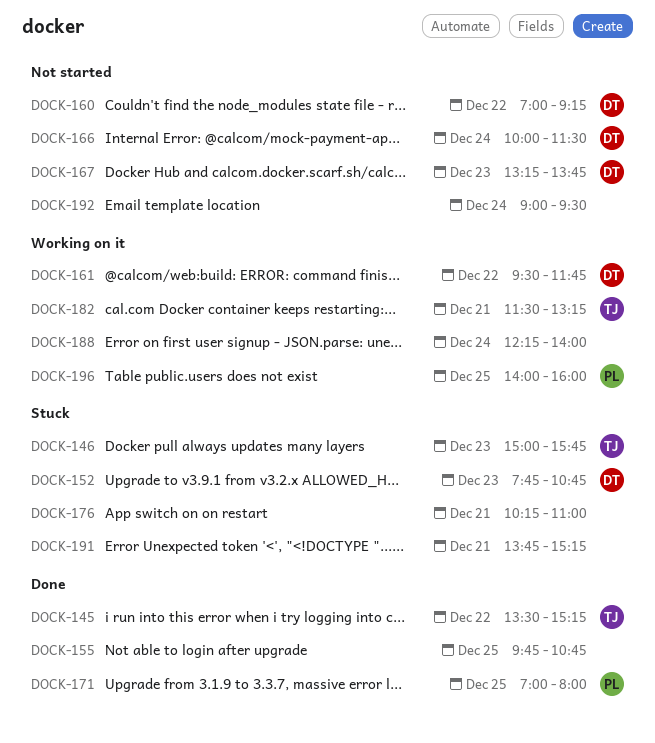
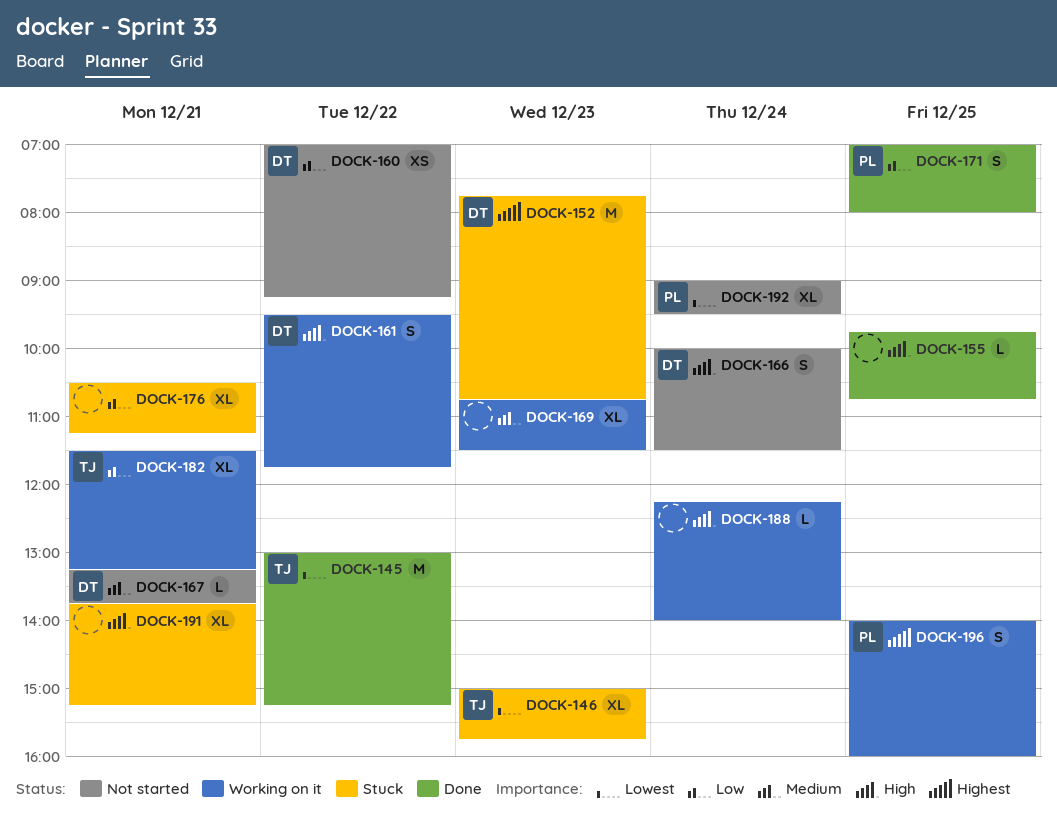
DOCK-145, begins: 13:30 -> 13:00
DOCK-167, day: Dec 23 -> Dec 21
DOCK-169: none -> present
DOCK-176, begins: 10:15 -> 10:30
DOCK-176, ends: 11:00 -> 11:15
DOCK-192, owner: none -> PL

